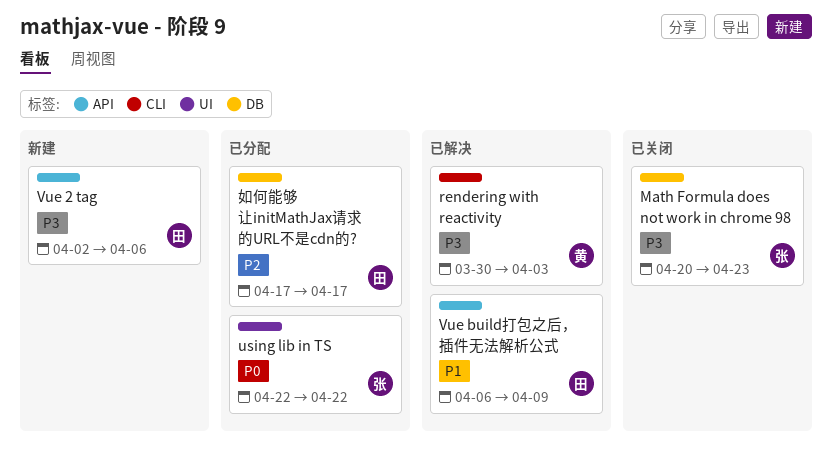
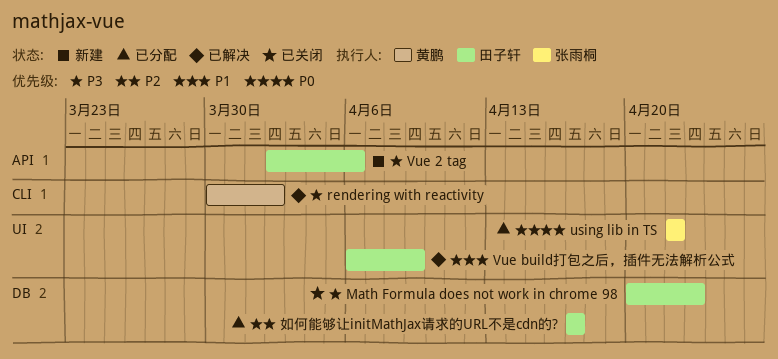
Math Formula does not work in chrome 98, owner: 张雨桐 -> 田子轩
rendering with reactivity, due: Apr 3 -> Apr 2
Vue build打包之后，插件无法解析公式, label: API -> UI

